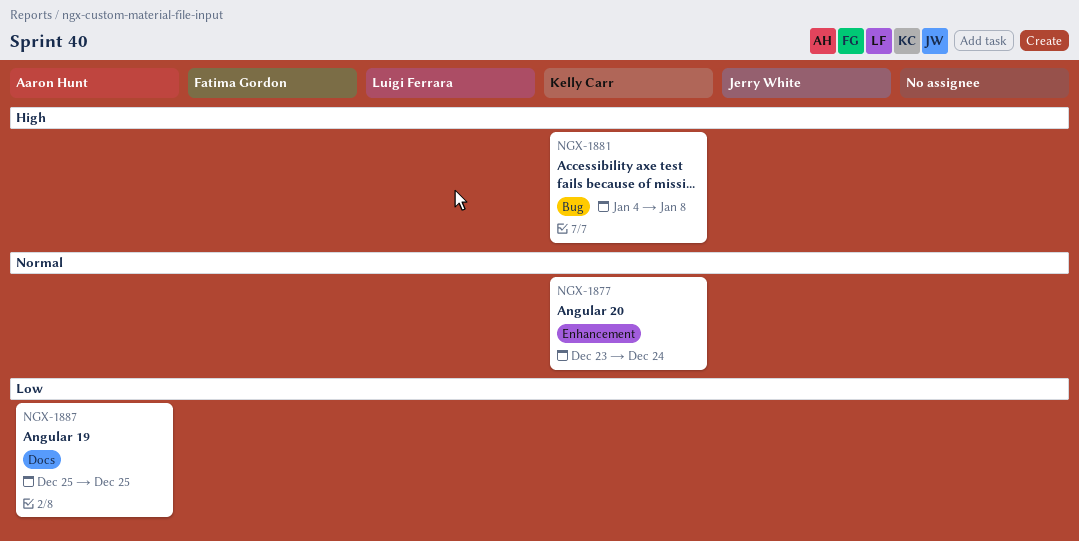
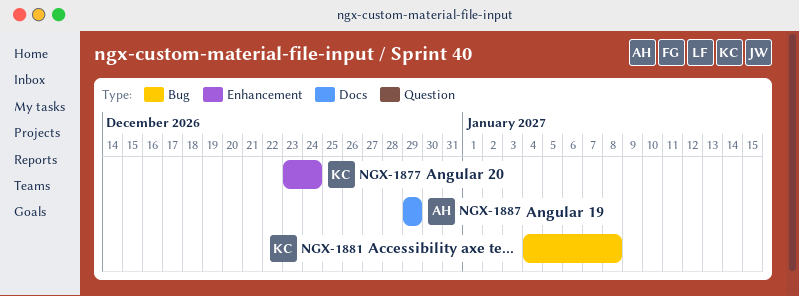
NGX-1887, start: Dec 25 -> Dec 29
NGX-1887, due: Dec 25 -> Dec 29

